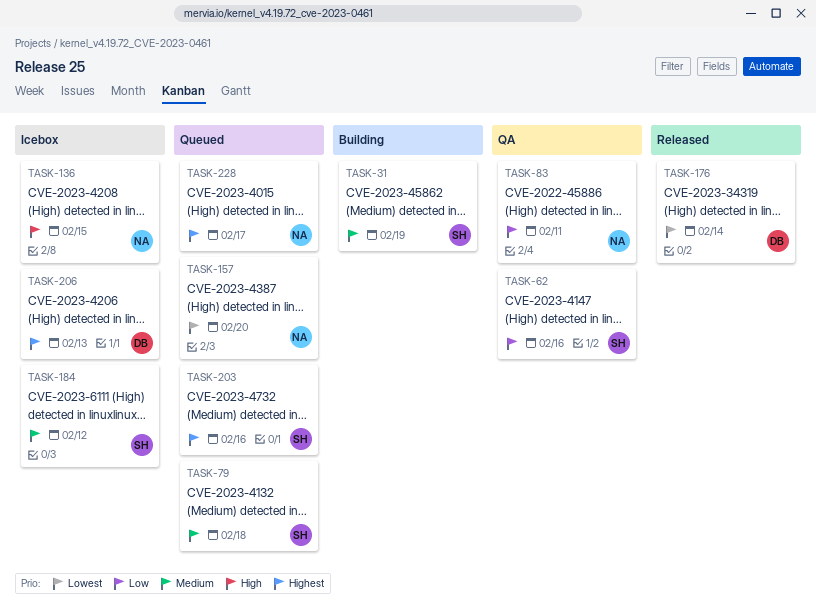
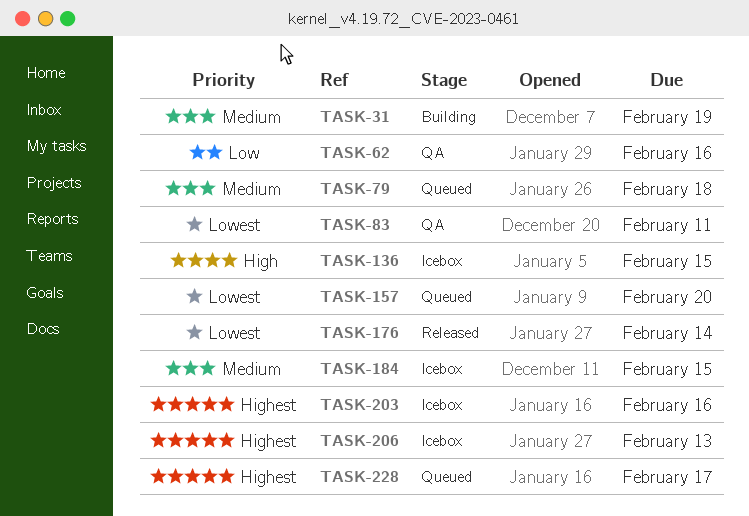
TASK-83, priority: Low -> Lowest
TASK-184, due: Feb 12 -> Feb 15
TASK-203, status: Queued -> Icebox

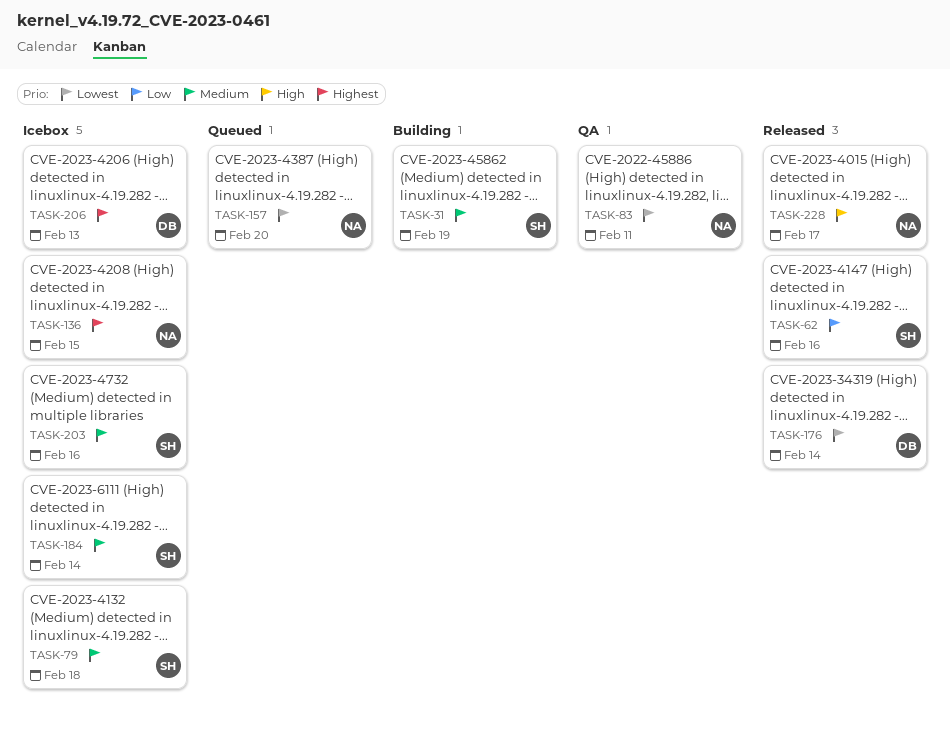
TASK-62, status: QA -> Released
TASK-79, status: Queued -> Icebox
TASK-136, priority: High -> Highest
TASK-184, due: Feb 15 -> Feb 14
TASK-203, priority: Highest -> Medium
TASK-228, status: Queued -> Released
TASK-228, priority: Highest -> High

